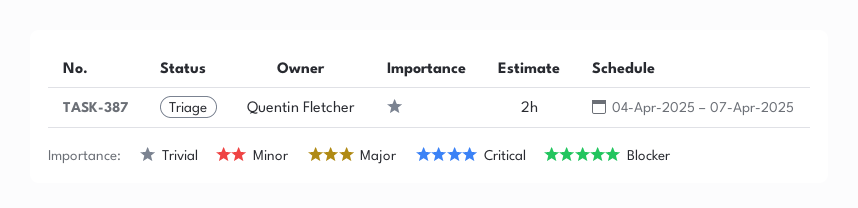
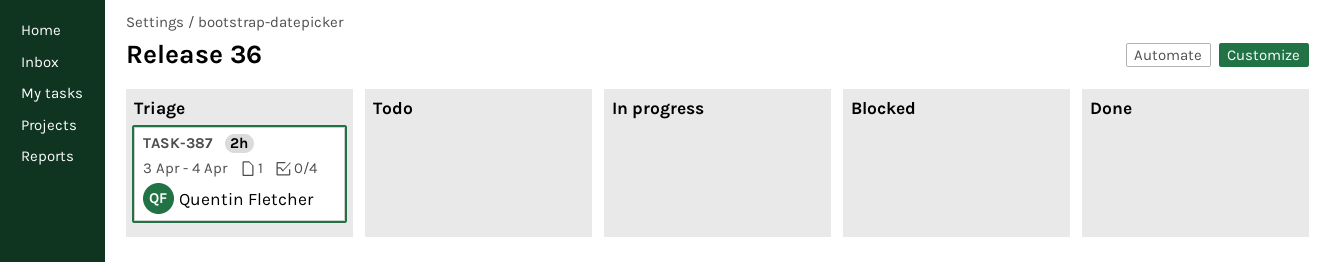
TASK-387, start: Apr 4 -> Apr 3
TASK-387, due: Apr 7 -> Apr 4

